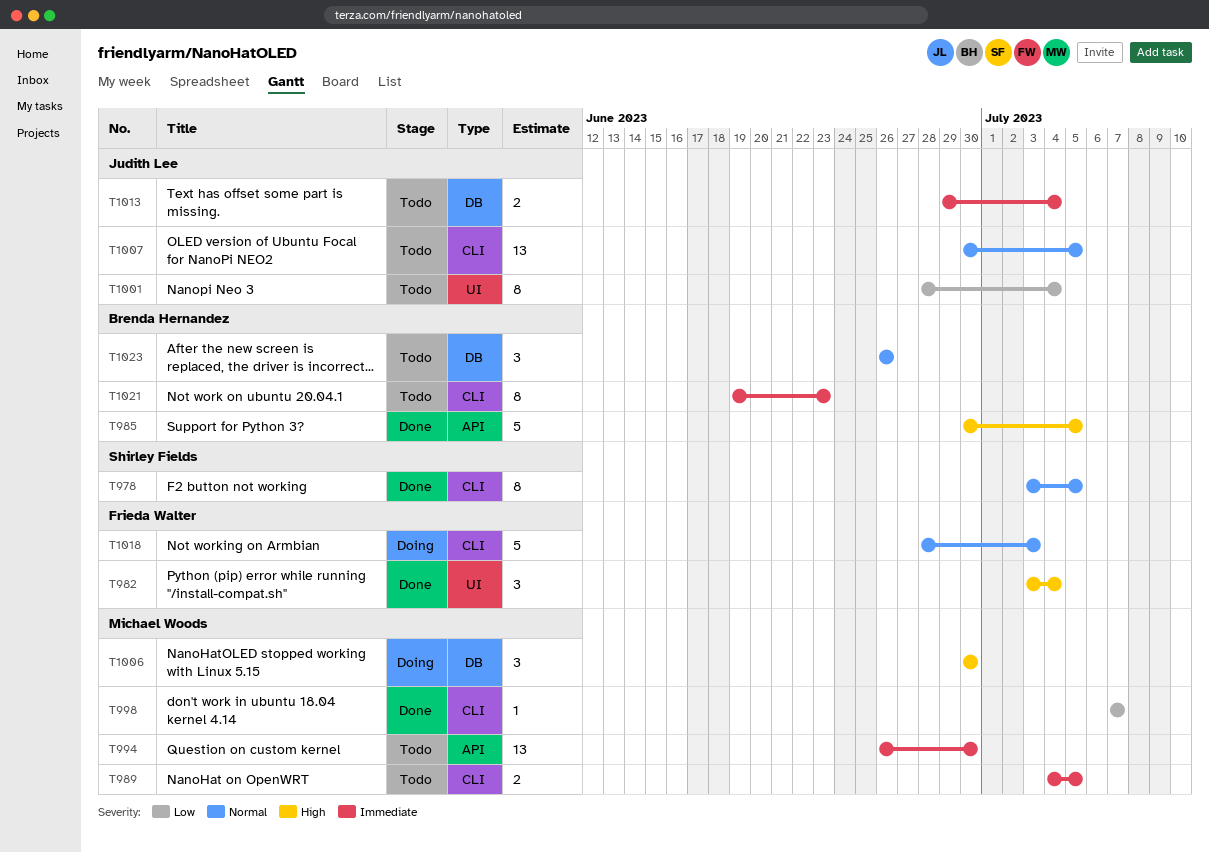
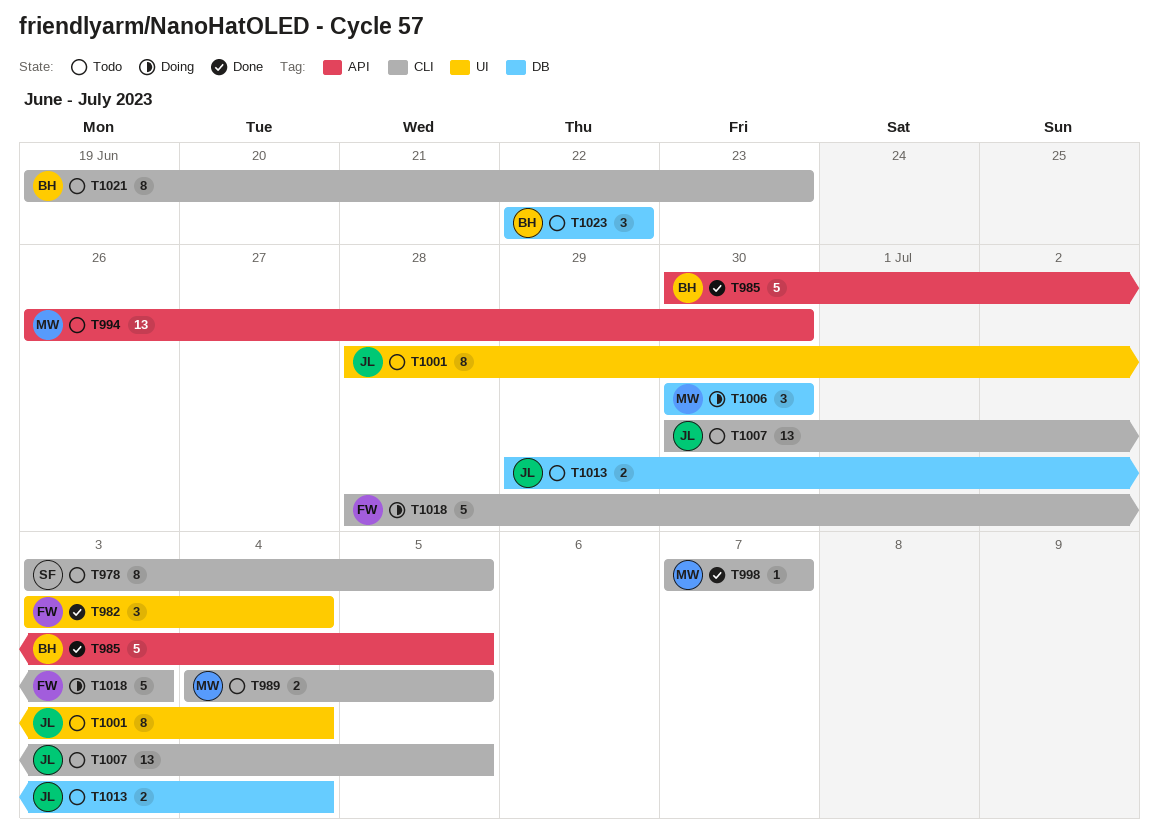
T978, status: Done -> Todo
T1023, start: Jun 26 -> Jun 22
T1023, due: Jun 26 -> Jun 22

